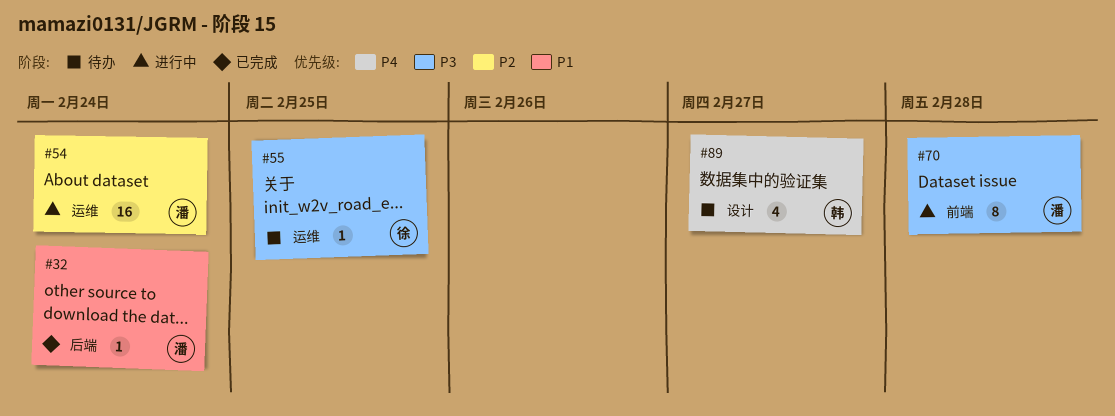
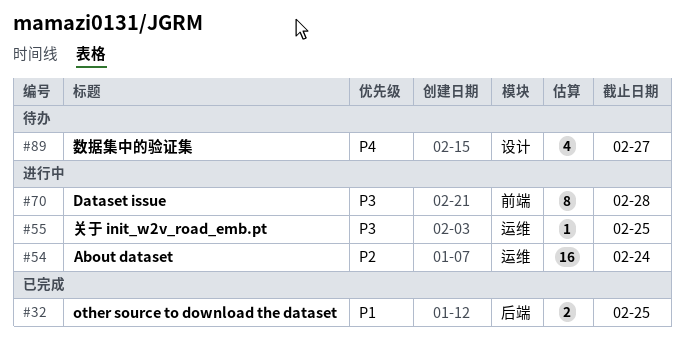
#32, estimate: 1 -> 2
#32, due: Feb 24 -> Feb 25
#55, status: 待办 -> 进行中

